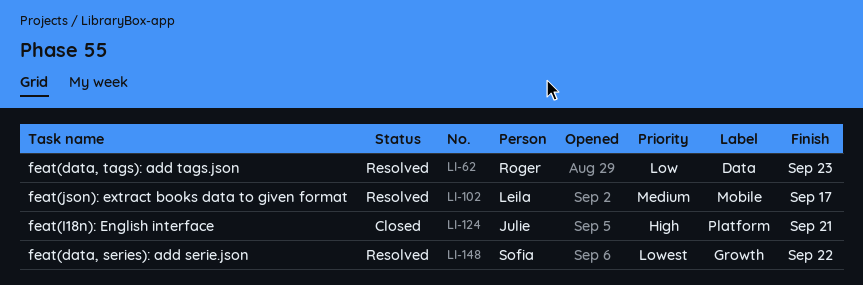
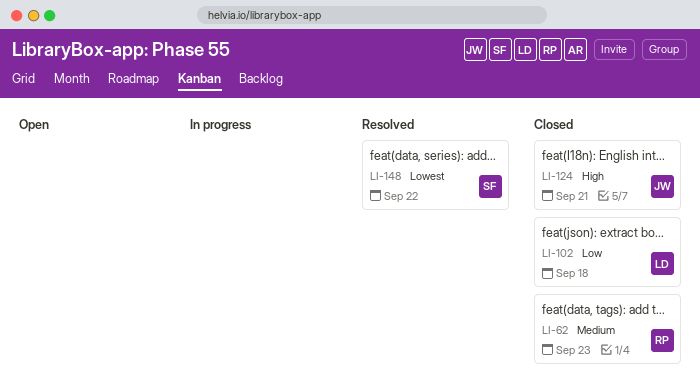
LI-62, status: Resolved -> Closed
LI-62, priority: Low -> Medium
LI-102, status: Resolved -> Closed
LI-102, priority: Medium -> Low
LI-102, due: Sep 17 -> Sep 18

